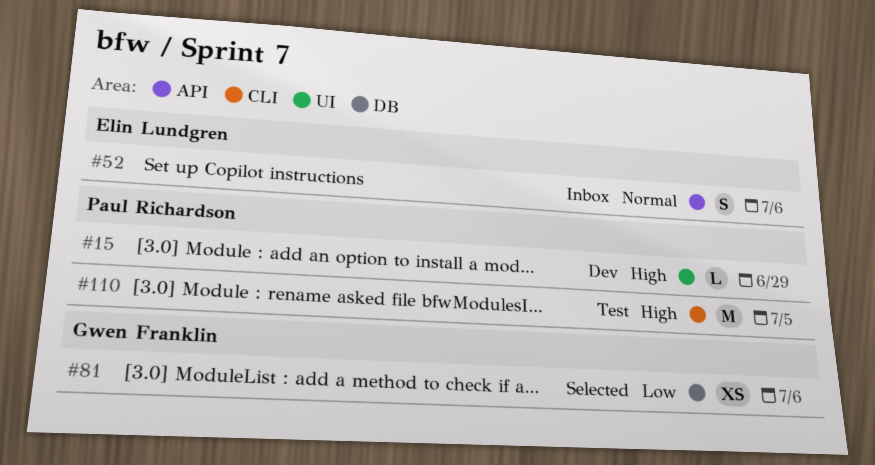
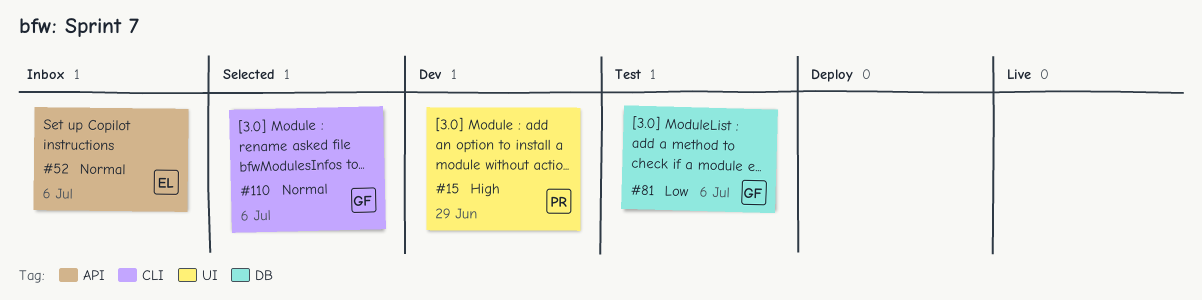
#81, status: Selected -> Test
#110, status: Test -> Selected
#110, owner: Paul Richardson -> Gwen Franklin
#110, priority: High -> Normal
#110, due: Jul 5 -> Jul 6

